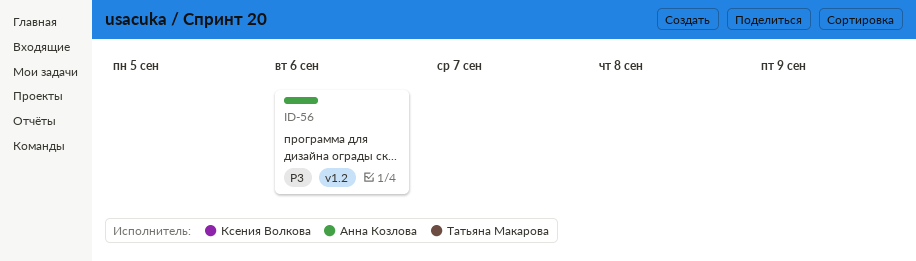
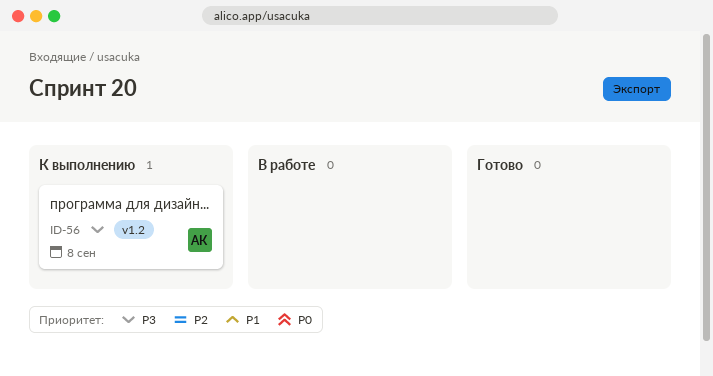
ID-56, due: Sep 6 -> Sep 8

